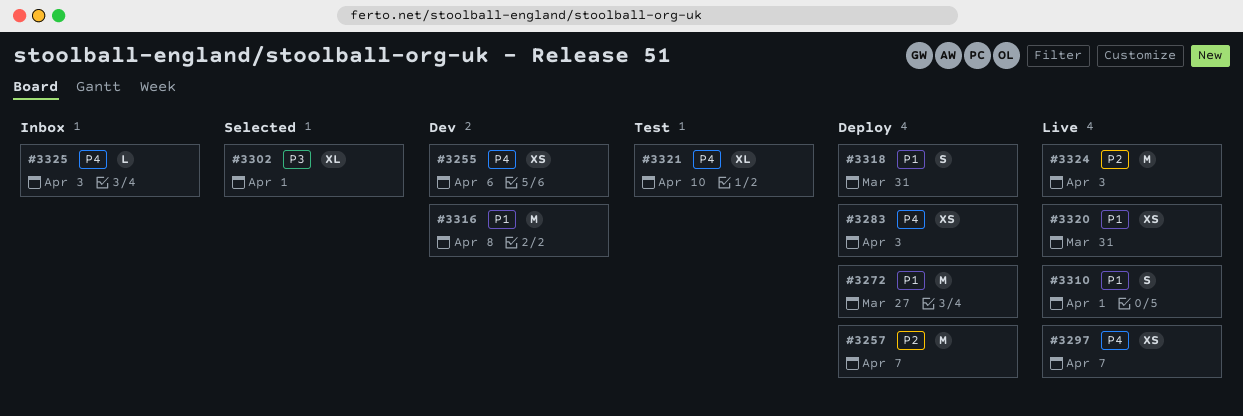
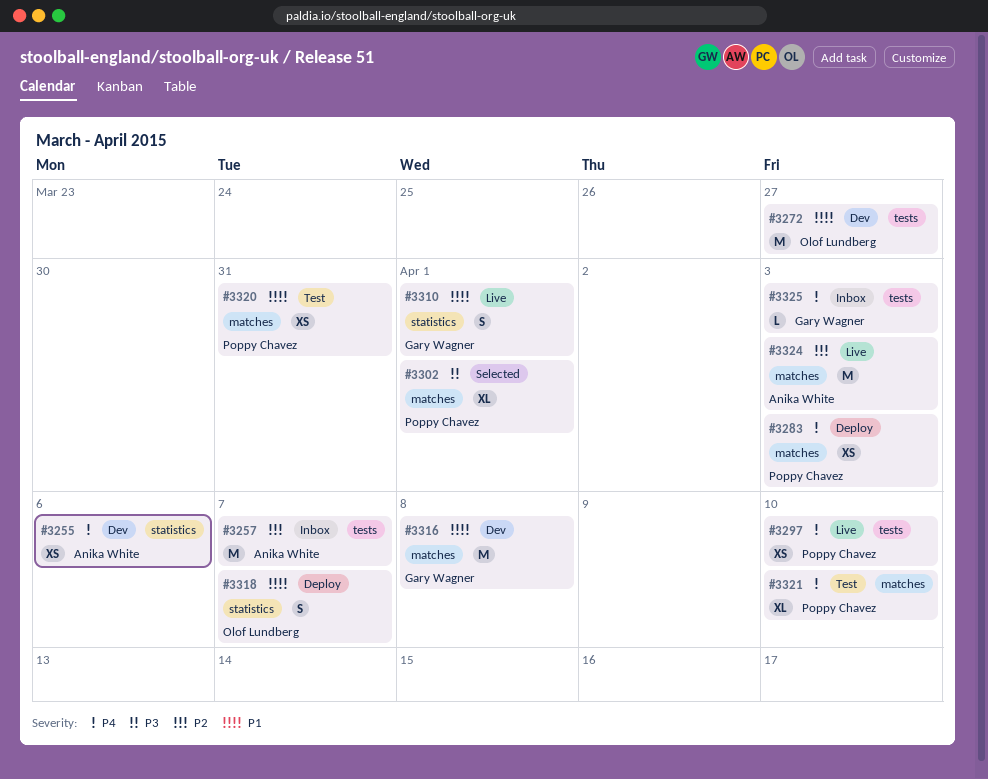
#3257, status: Deploy -> Inbox
#3272, status: Deploy -> Dev
#3297, due: Apr 7 -> Apr 10
#3318, due: Mar 31 -> Apr 7
#3320, status: Live -> Test

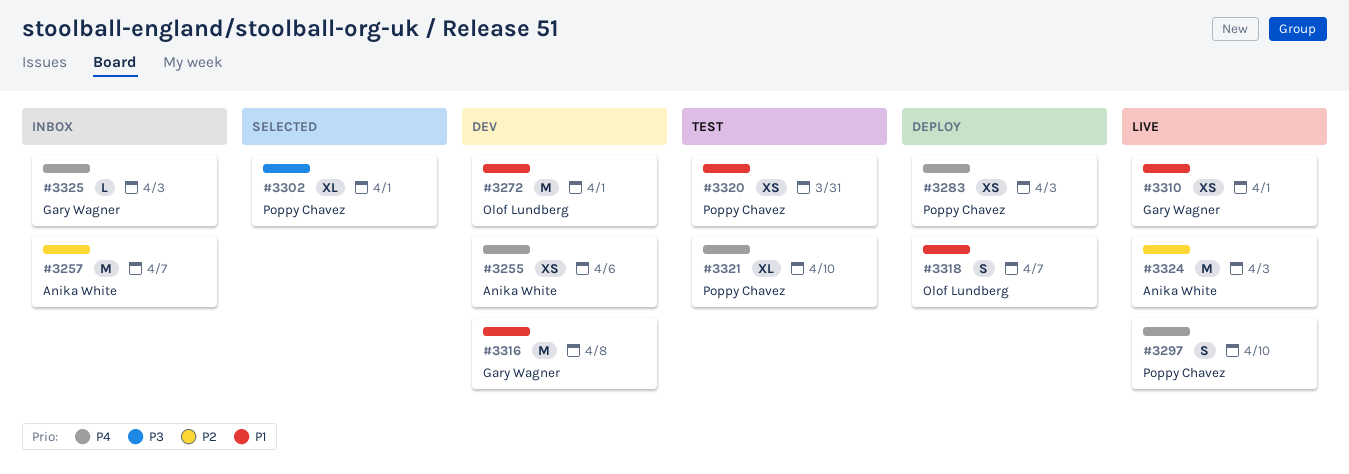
#3272, due: Mar 27 -> Apr 1
#3297, estimate: XS -> S
#3310, estimate: S -> XS

